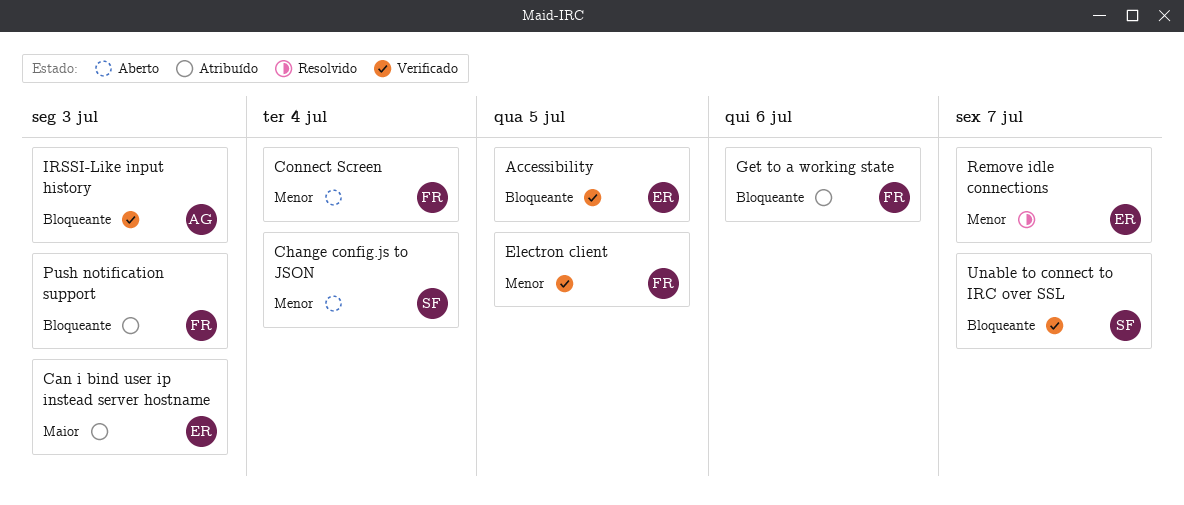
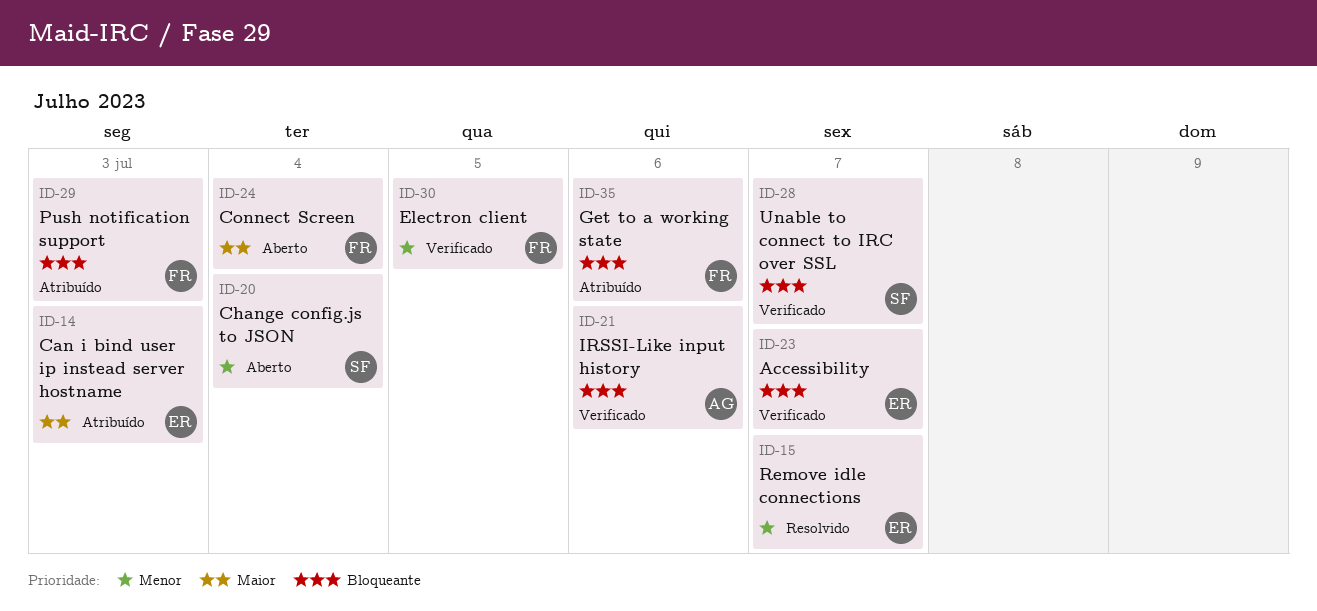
Accessibility, due: Jul 5 -> Jul 7
Connect Screen, priority: Menor -> Maior
IRSSI-Like input history, due: Jul 3 -> Jul 6

